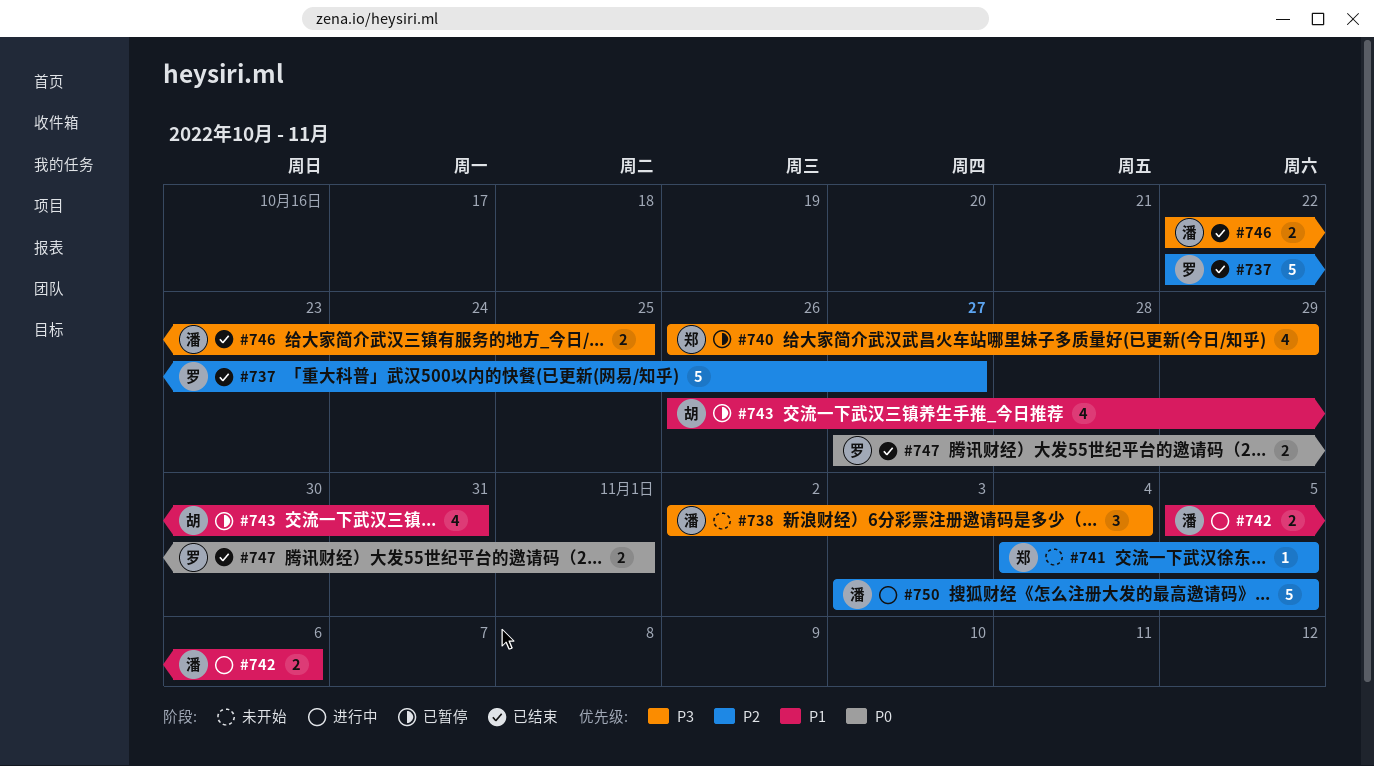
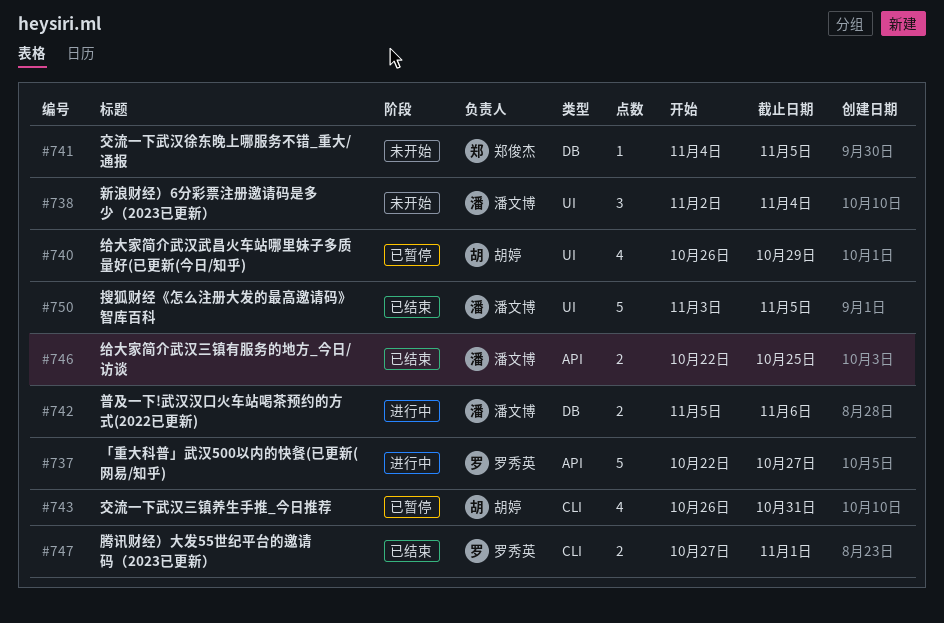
#737, status: 已结束 -> 进行中
#740, owner: 郑俊杰 -> 胡婷
#750, status: 进行中 -> 已结束

